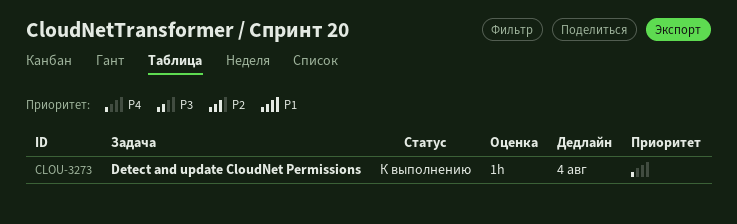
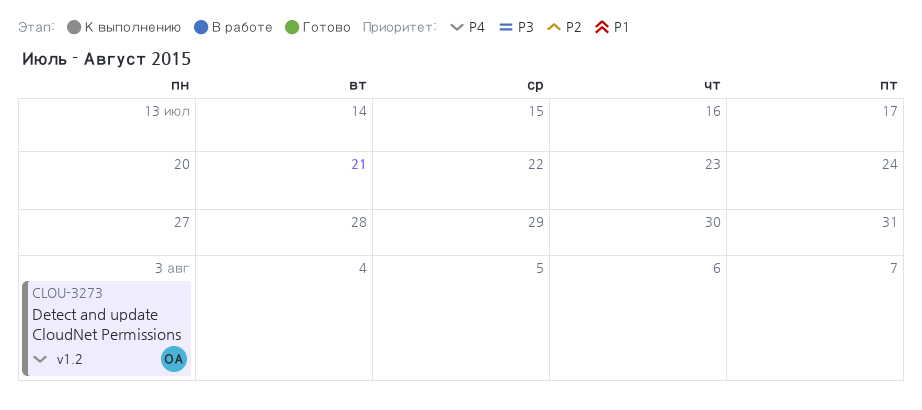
CLOU-3273, due: Aug 4 -> Aug 3

